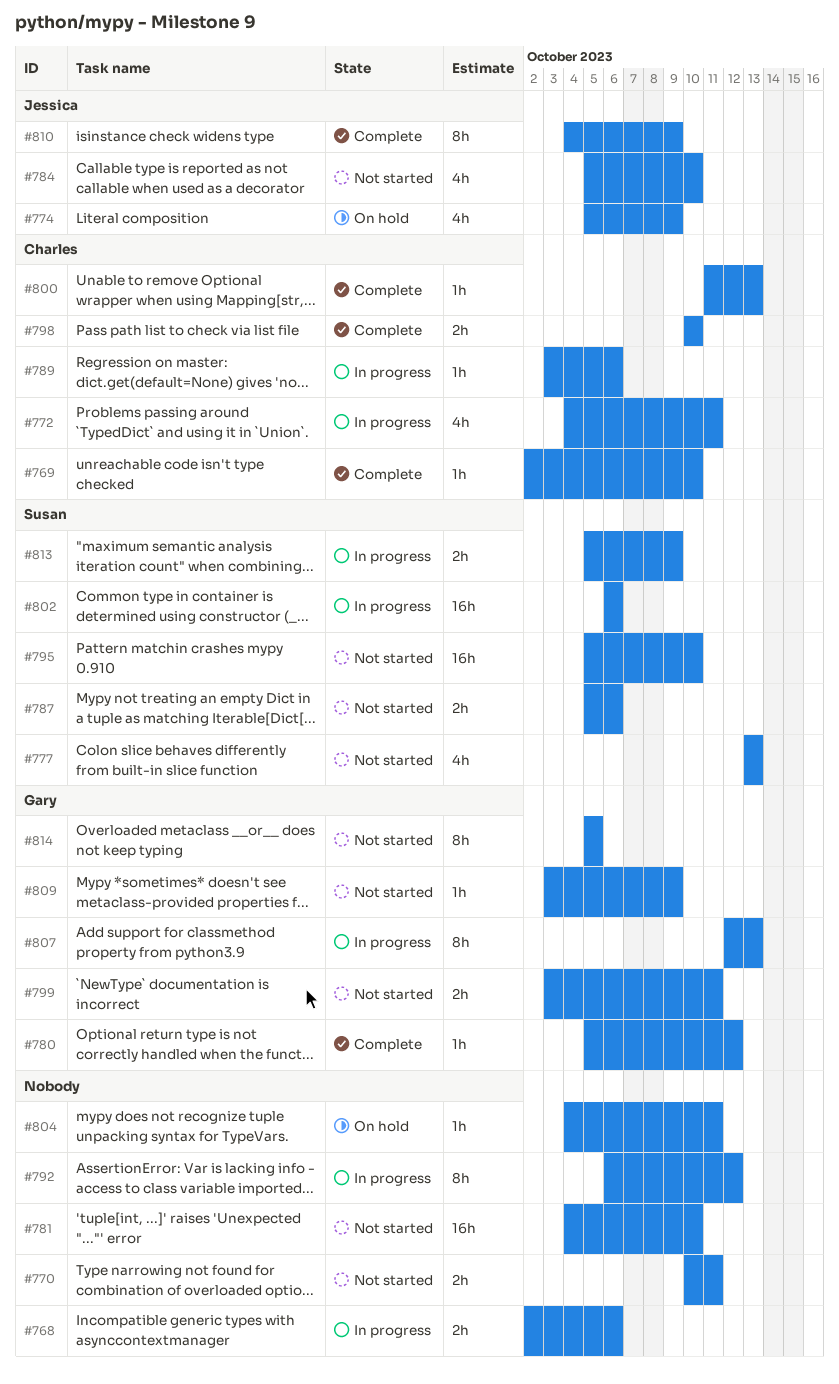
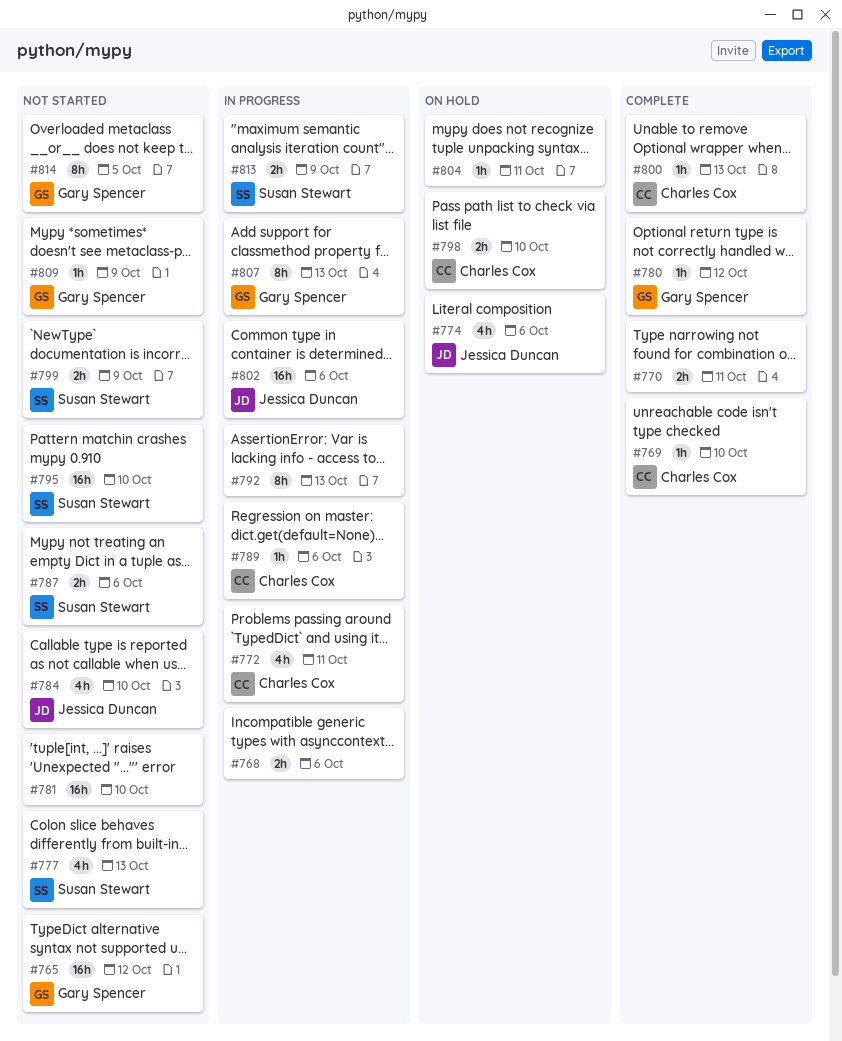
#765: none -> present
#770, status: Not started -> Complete
#774, due: Oct 9 -> Oct 6
#792, due: Oct 12 -> Oct 13
#798, status: Complete -> On hold
#799, owner: Gary Spencer -> Susan Stewart
#799, due: Oct 11 -> Oct 9
#802, owner: Susan Stewart -> Jessica Duncan
#810: present -> none

